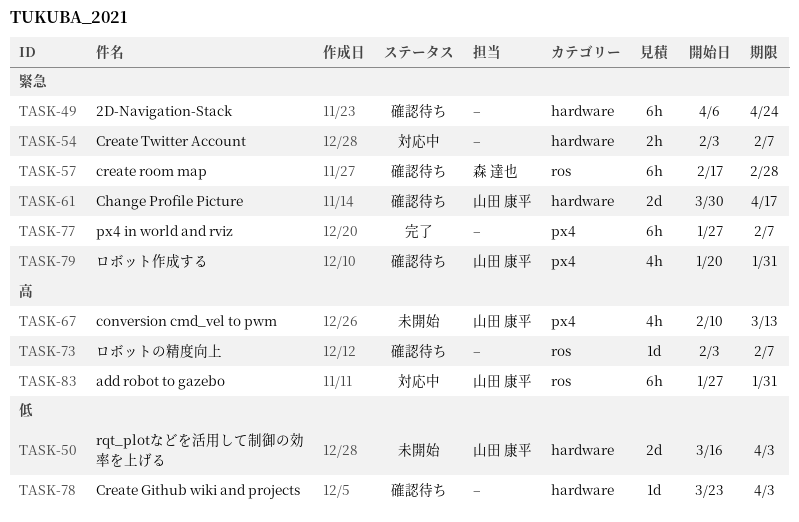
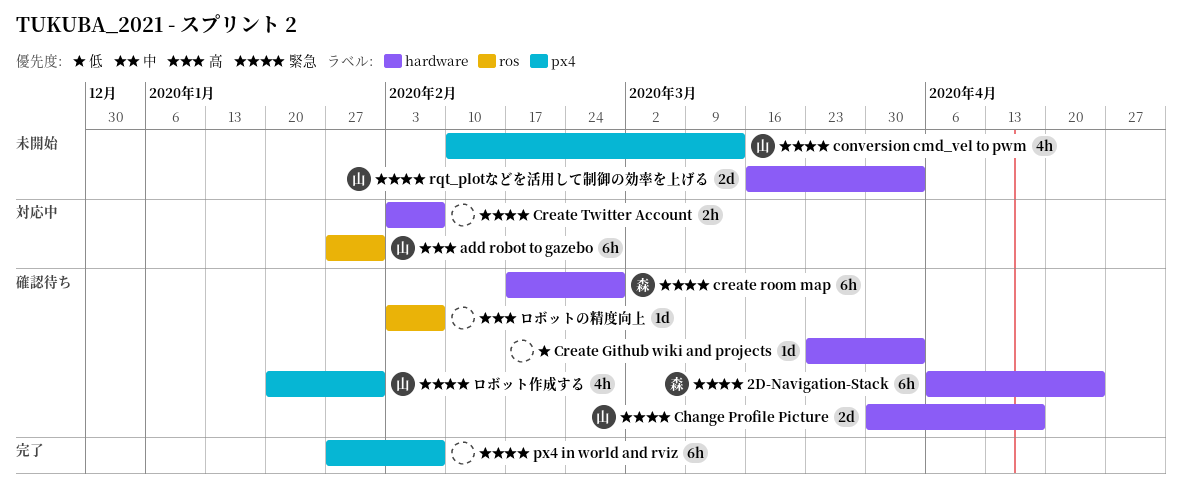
2D-Navigation-Stack, owner: none -> 森 達也
conversion cmd_vel to pwm, priority: 高 -> 緊急
create room map, label: ros -> hardware
rqt_plotなどを活用して制御の効率を上げる, priority: 低 -> 緊急

